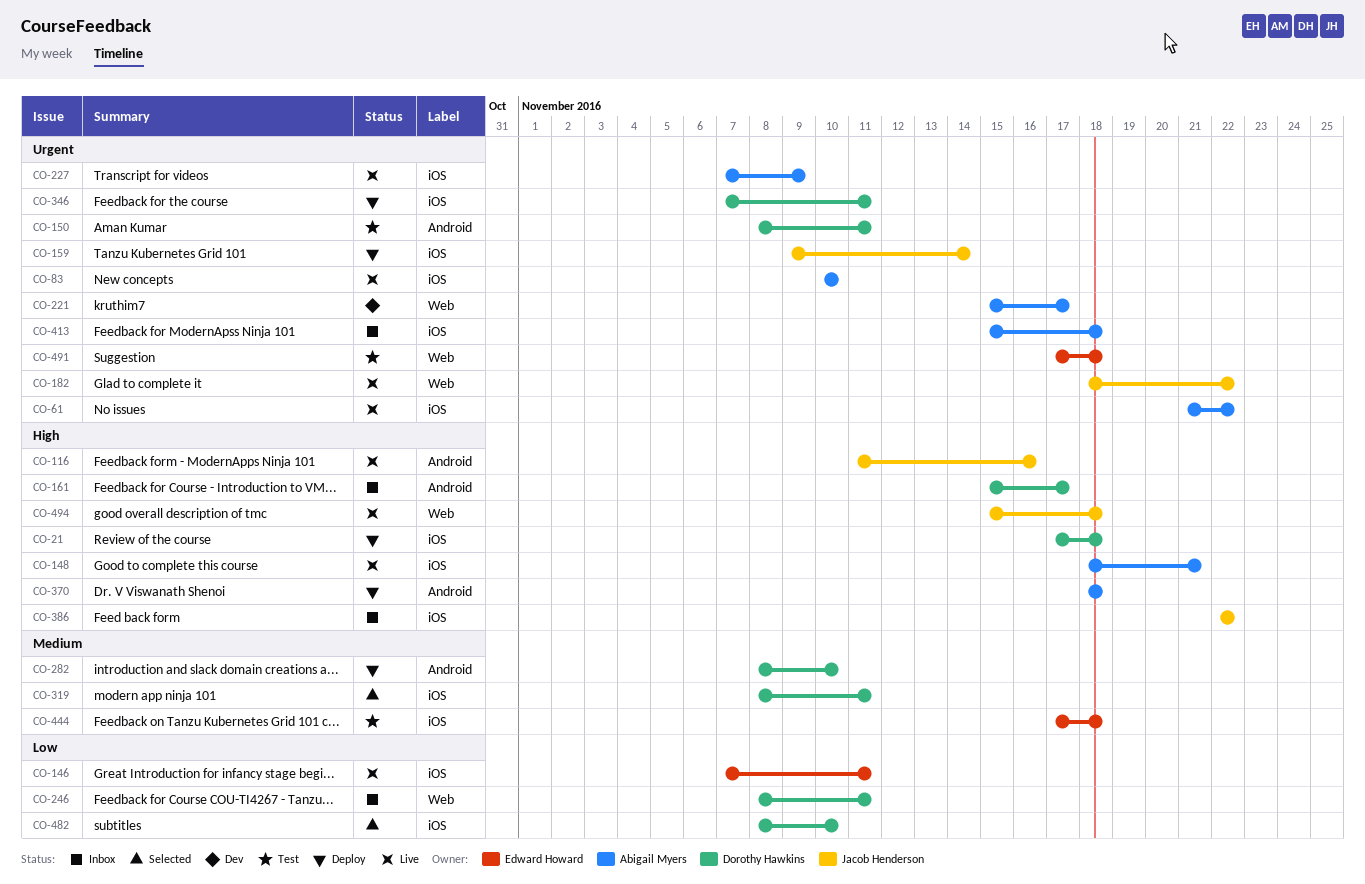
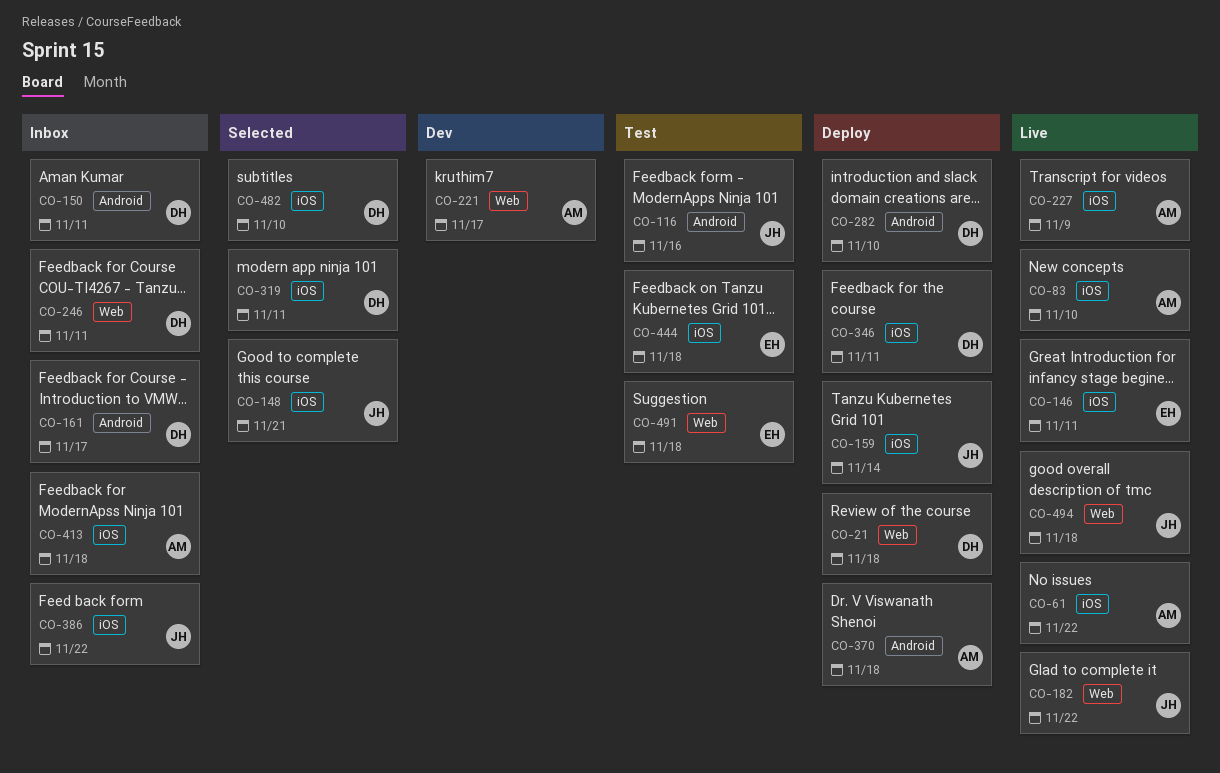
CO-21, label: iOS -> Web
CO-116, status: Live -> Test
CO-148, status: Live -> Selected
CO-148, owner: Abigail Myers -> Jacob Henderson
CO-150, status: Test -> Inbox

